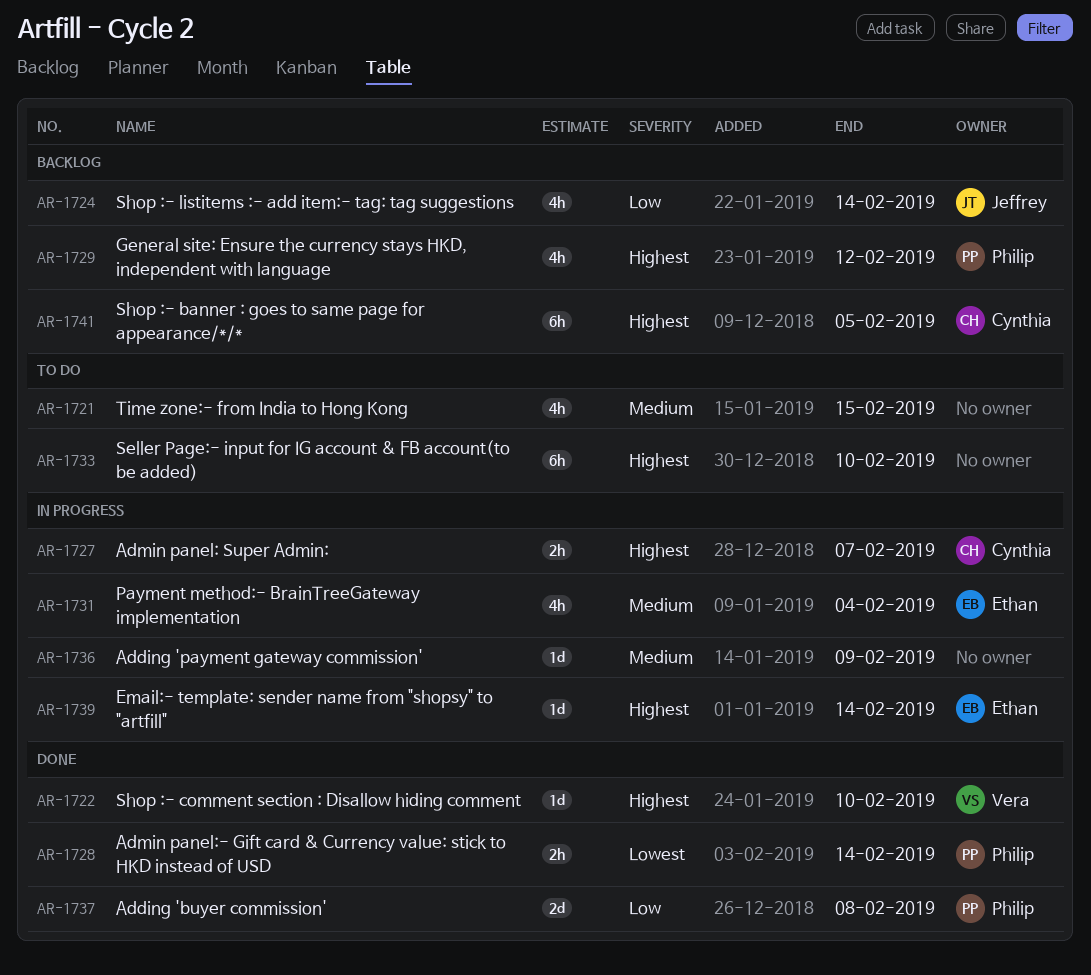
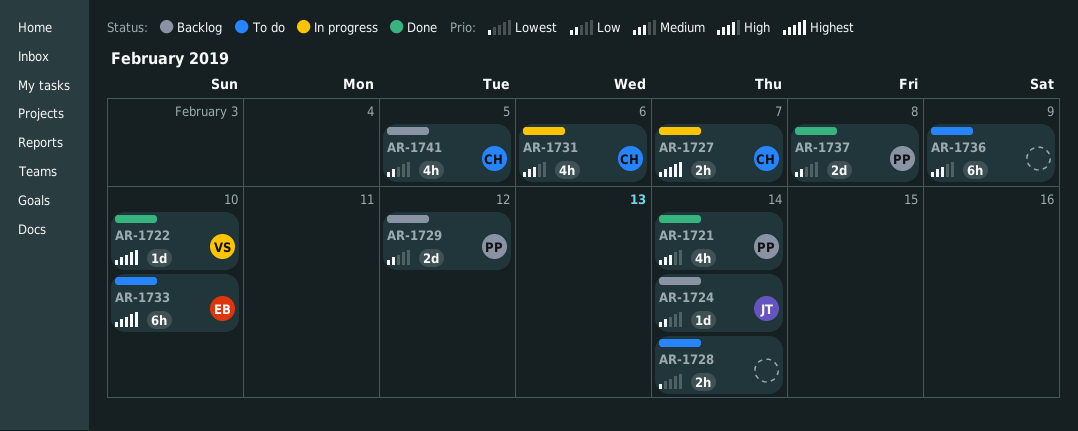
AR-1721, status: To do -> Done
AR-1721, owner: none -> Philip
AR-1721, due: Feb 15 -> Feb 14
AR-1724, estimate: 4h -> 1d
AR-1728, status: Done -> To do
AR-1728, owner: Philip -> none
AR-1729, priority: Highest -> Low
AR-1729, estimate: 4h -> 2d
AR-1731, owner: Ethan -> Cynthia
AR-1731, due: Feb 4 -> Feb 6
AR-1733, owner: none -> Ethan
AR-1736, status: In progress -> To do
AR-1736, estimate: 1d -> 6h
AR-1739: present -> none
AR-1741, priority: Highest -> Low
AR-1741, estimate: 6h -> 4h

